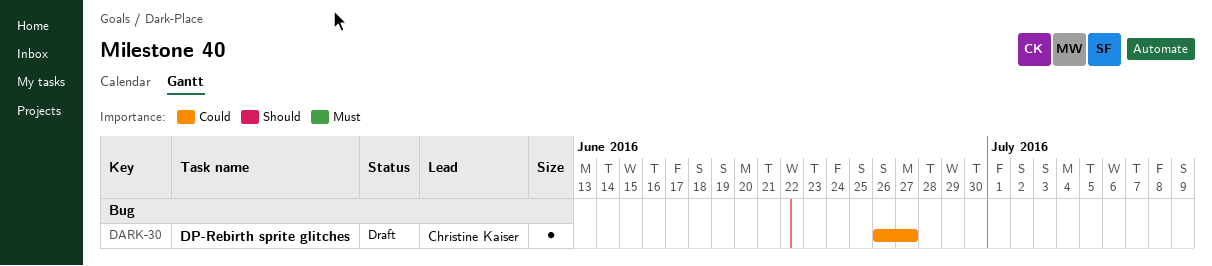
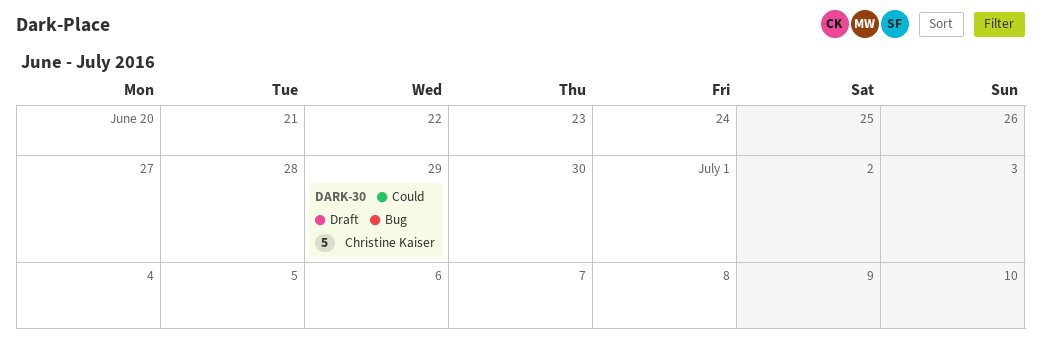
DARK-30, estimate: 1 -> 5
DARK-30, due: Jun 27 -> Jun 29

